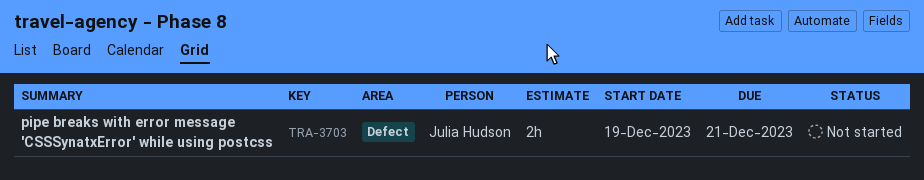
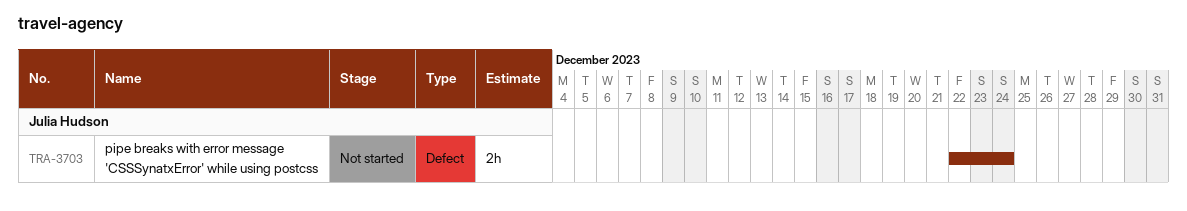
TRA-3703, start: Dec 19 -> Dec 22
TRA-3703, due: Dec 21 -> Dec 24

